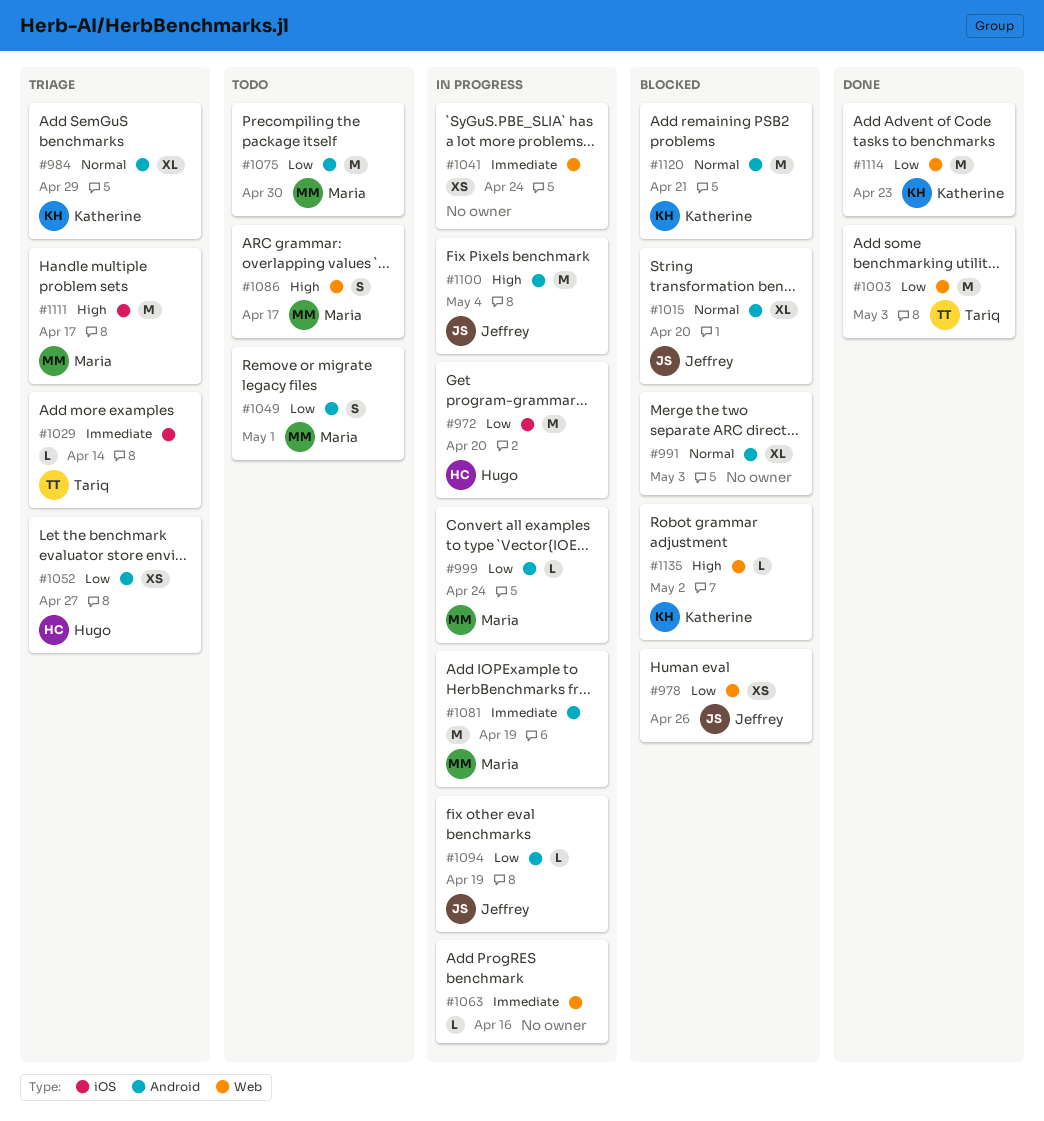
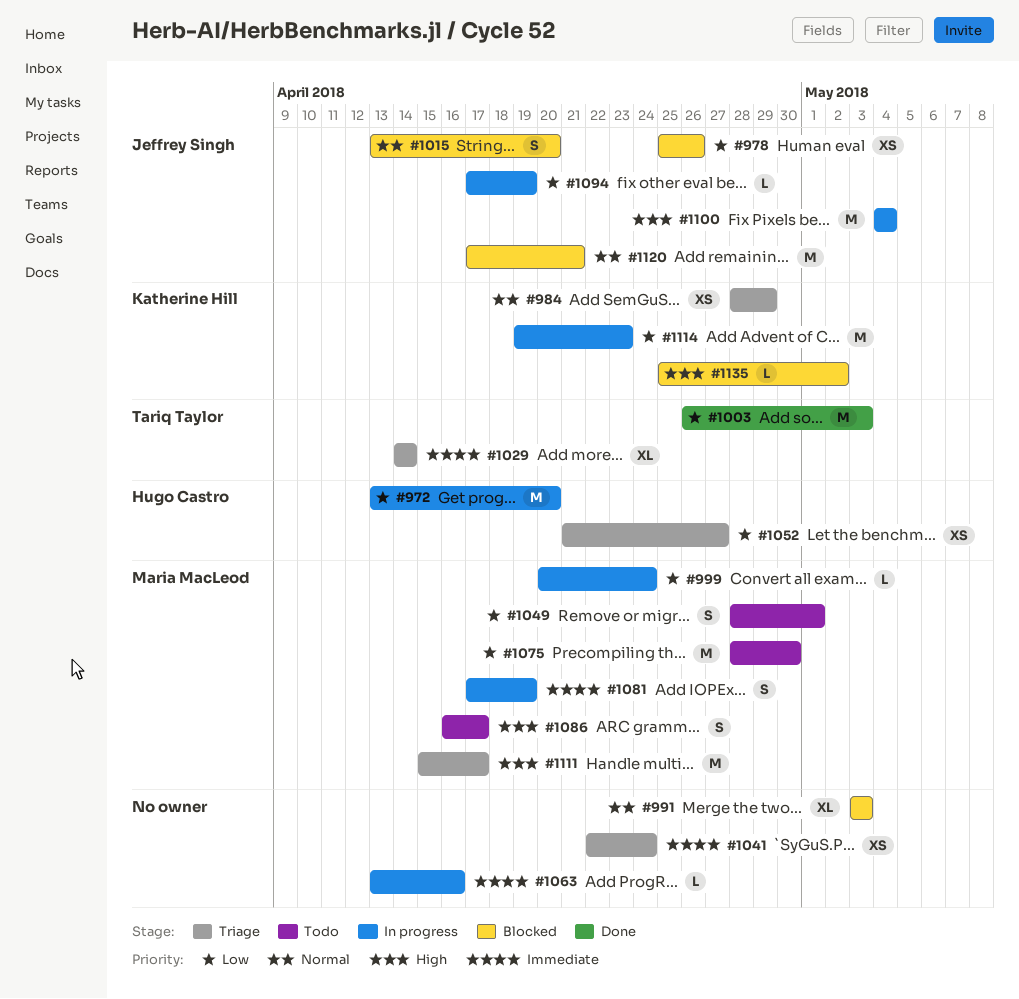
#984, estimate: XL -> XS
#1015, estimate: XL -> S
#1029, estimate: L -> XL
#1041, status: In progress -> Triage
#1081, estimate: M -> S
#1114, status: Done -> In progress
#1120, owner: Katherine Hill -> Jeffrey Singh

